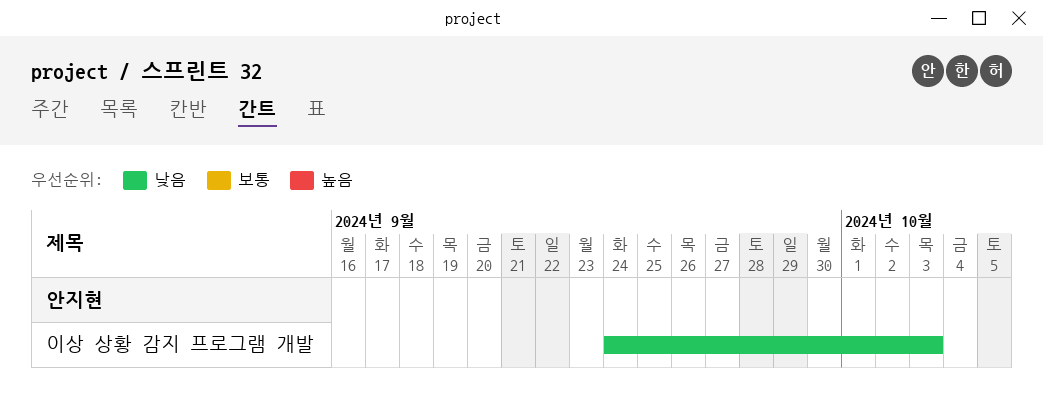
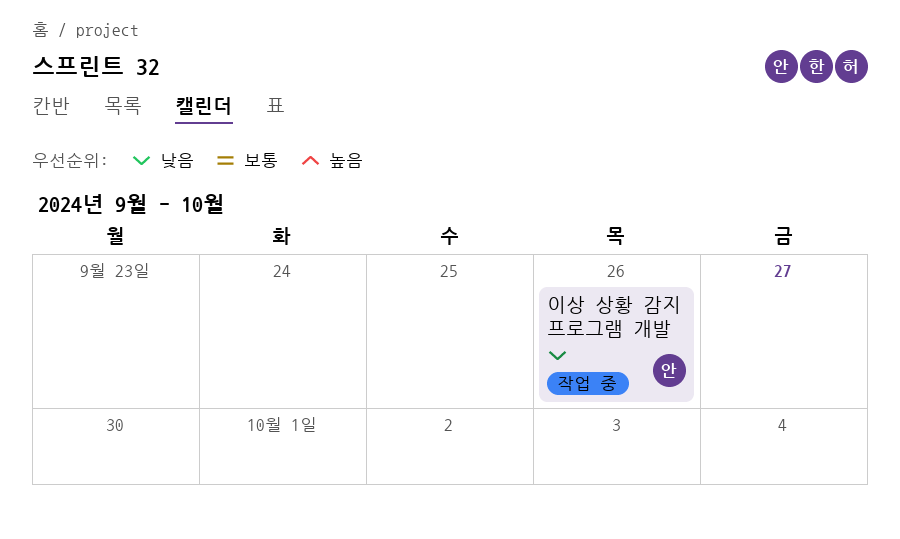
이상 상황 감지 프로그램 개발, due: Oct 3 -> Sep 26

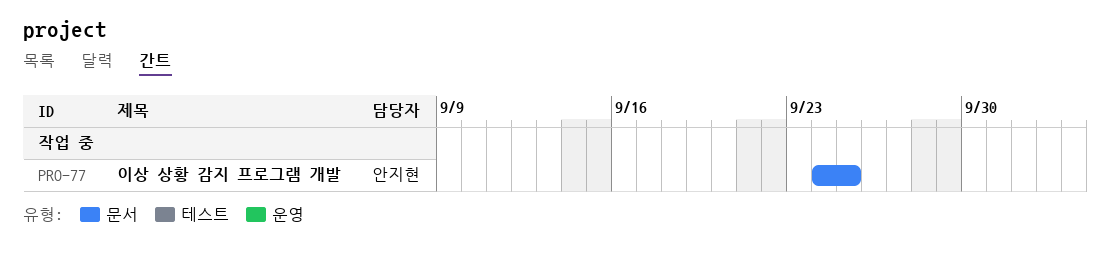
이상 상황 감지 프로그램 개발, due: Sep 26 -> Sep 25

